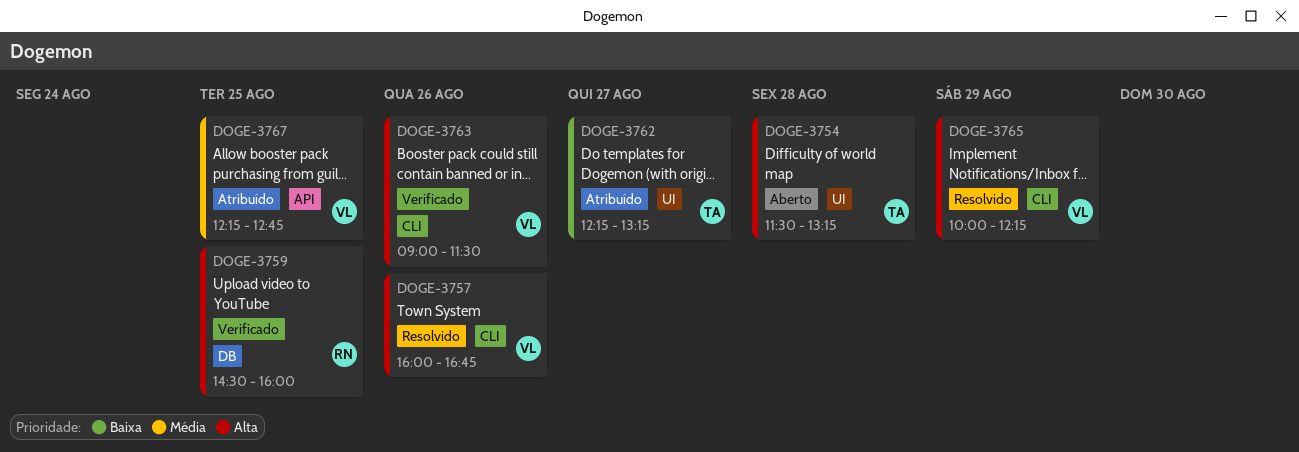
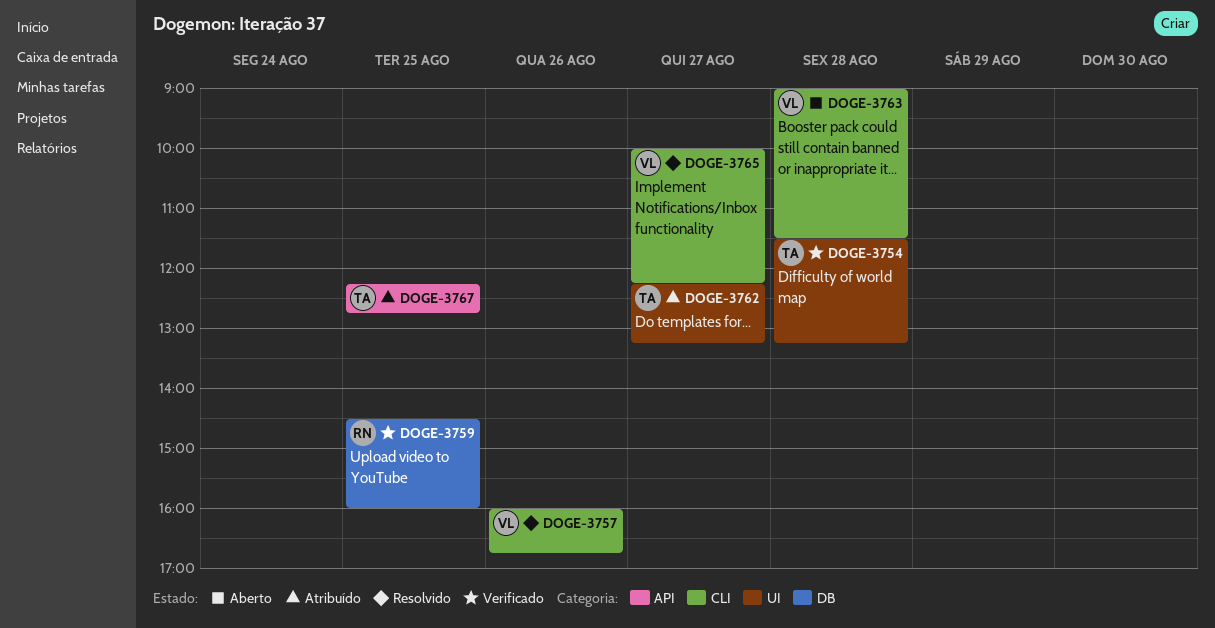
DOGE-3754, status: Aberto -> Verificado
DOGE-3763, status: Verificado -> Aberto
DOGE-3763, day: Aug 26 -> Aug 28
DOGE-3765, day: Aug 29 -> Aug 27
DOGE-3767, owner: VL -> TA

